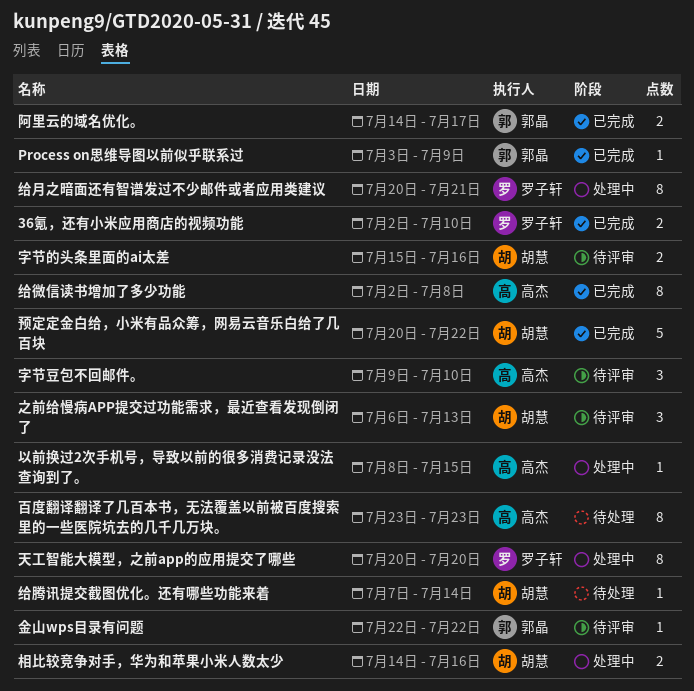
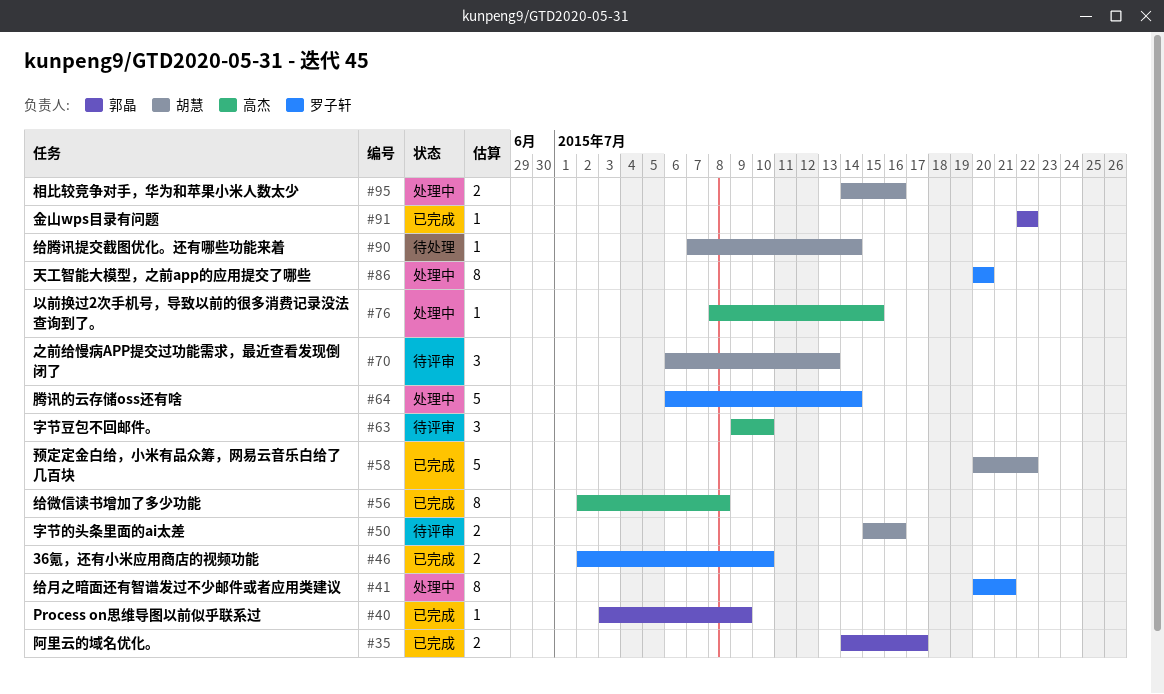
百度翻译翻译了几百本书，无法覆盖以前被百度搜索里的一些医院坑去的几千几万块。: present -> none
腾讯的云存储oss还有啥: none -> present
金山wps目录有问题, status: 待评审 -> 已完成

